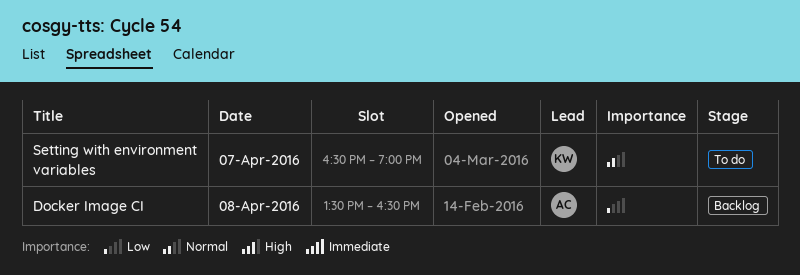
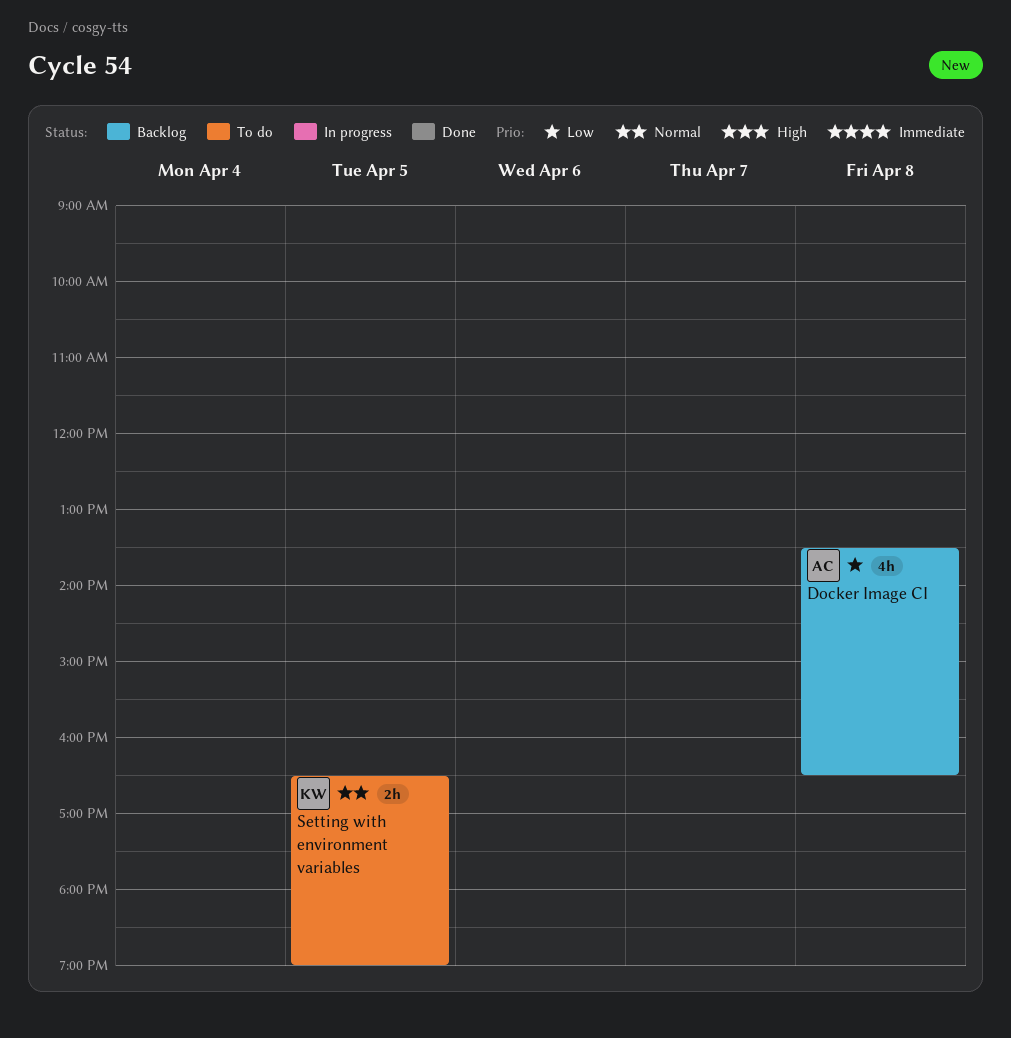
Setting with environment variables, day: Apr 7 -> Apr 5

